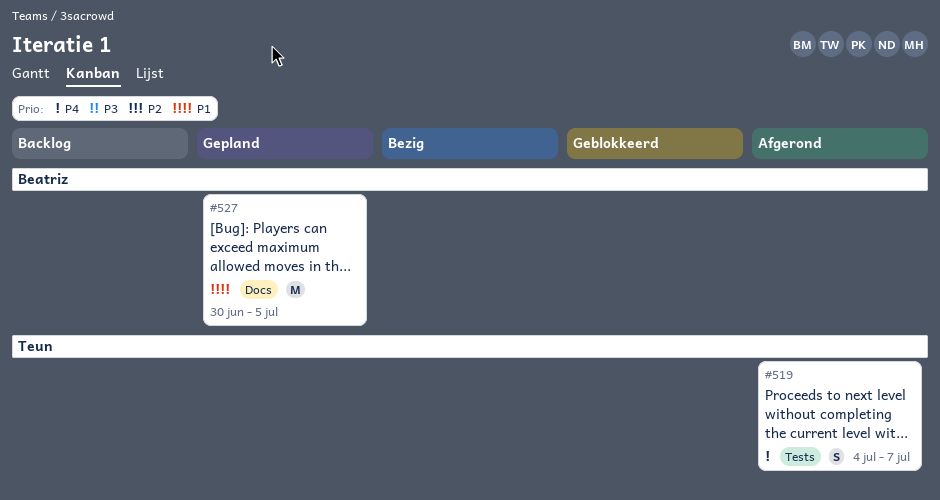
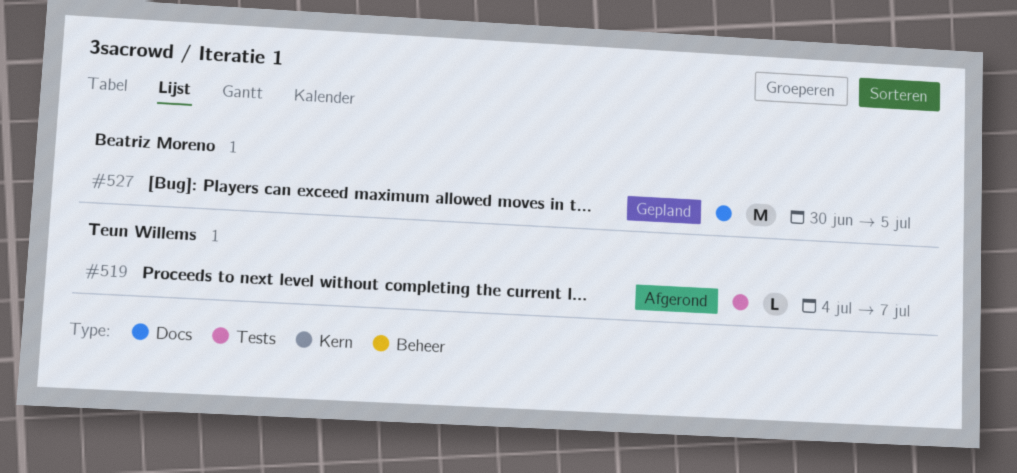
#519, estimate: S -> L

